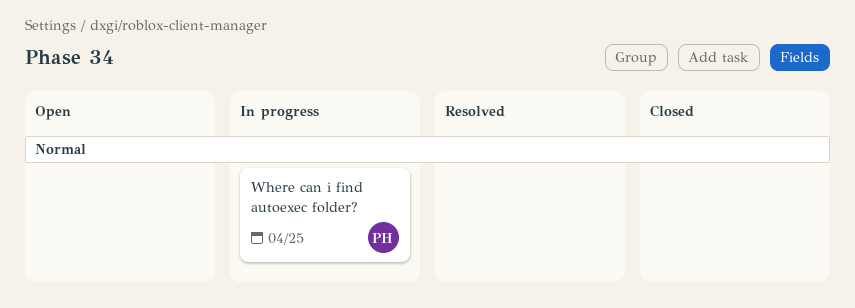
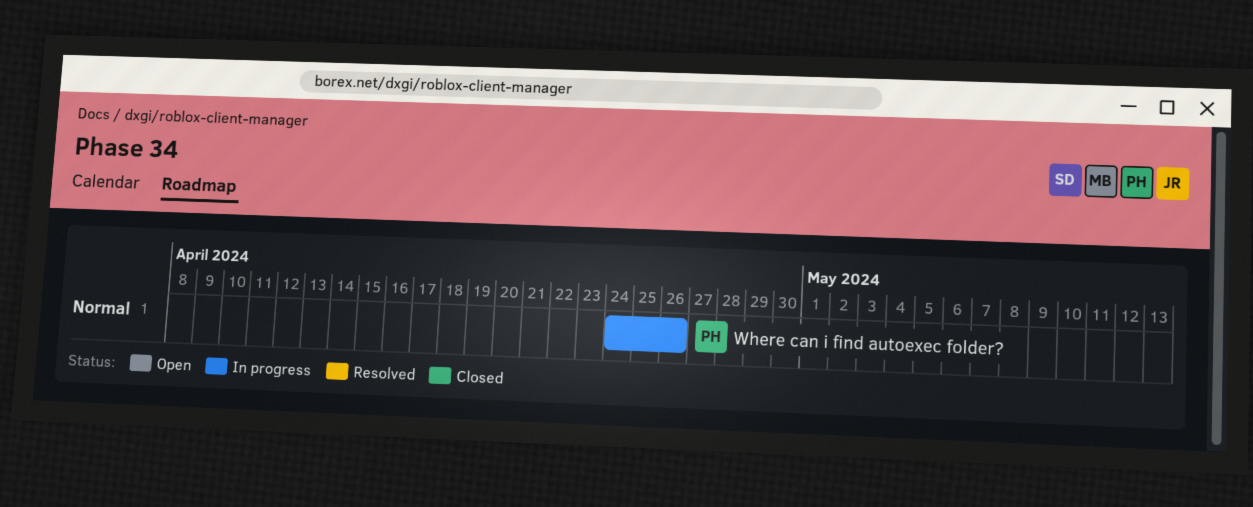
Where can i find autoexec folder?, due: Apr 25 -> Apr 26

